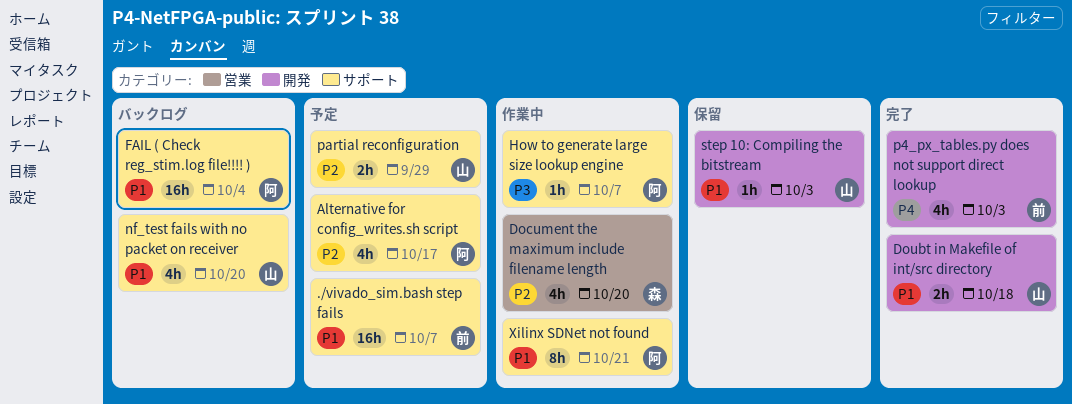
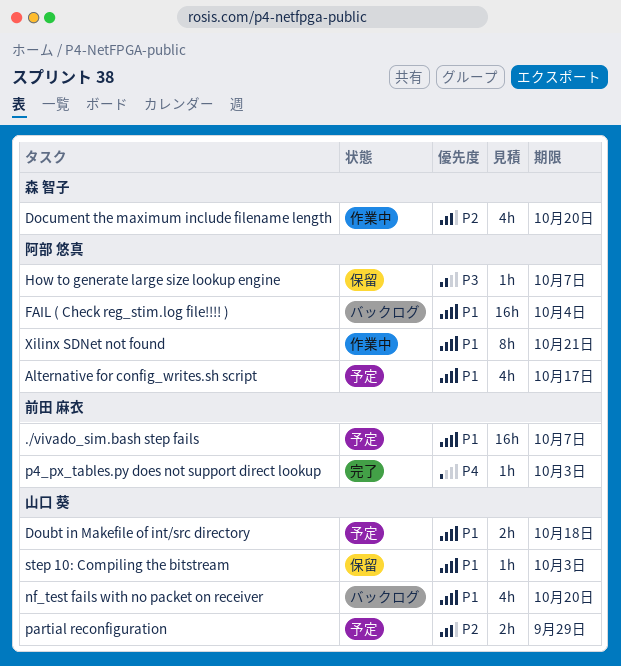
Alternative for config_writes.sh script, priority: P2 -> P1
Doubt in Makefile of int/src directory, status: 完了 -> 予定
How to generate large size lookup engine, status: 作業中 -> 保留
p4_px_tables.py does not support direct lookup, estimate: 4h -> 1h

